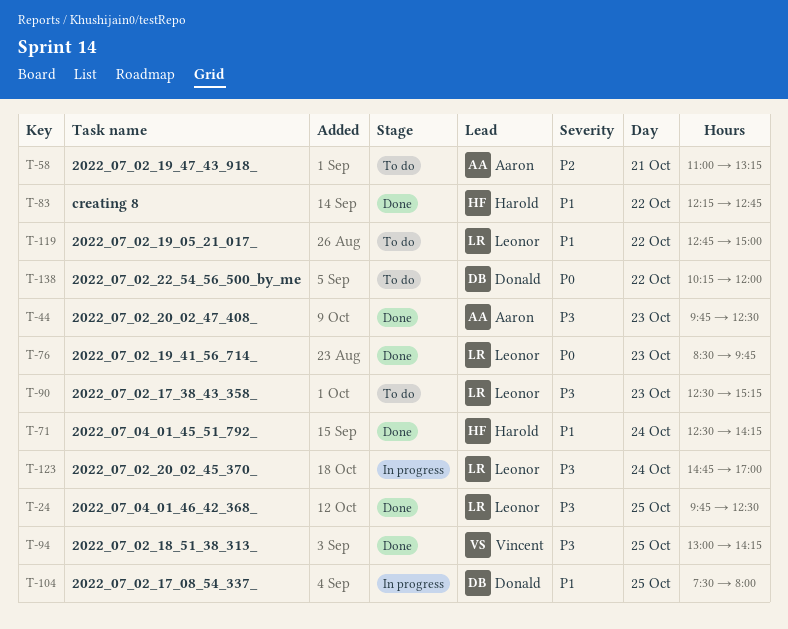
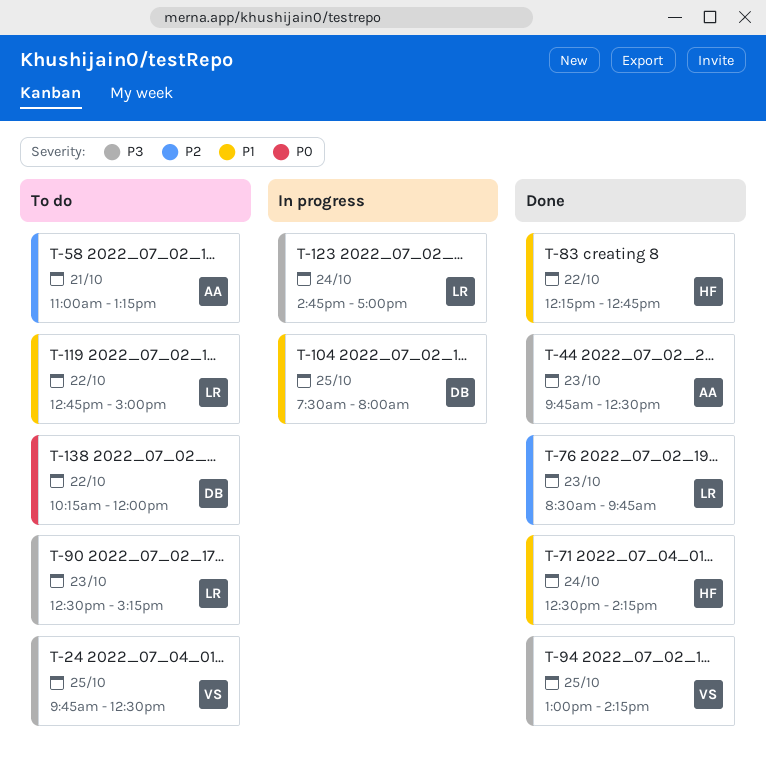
T-24, status: Done -> To do
T-24, owner: Leonor -> Vincent
T-76, priority: P0 -> P2

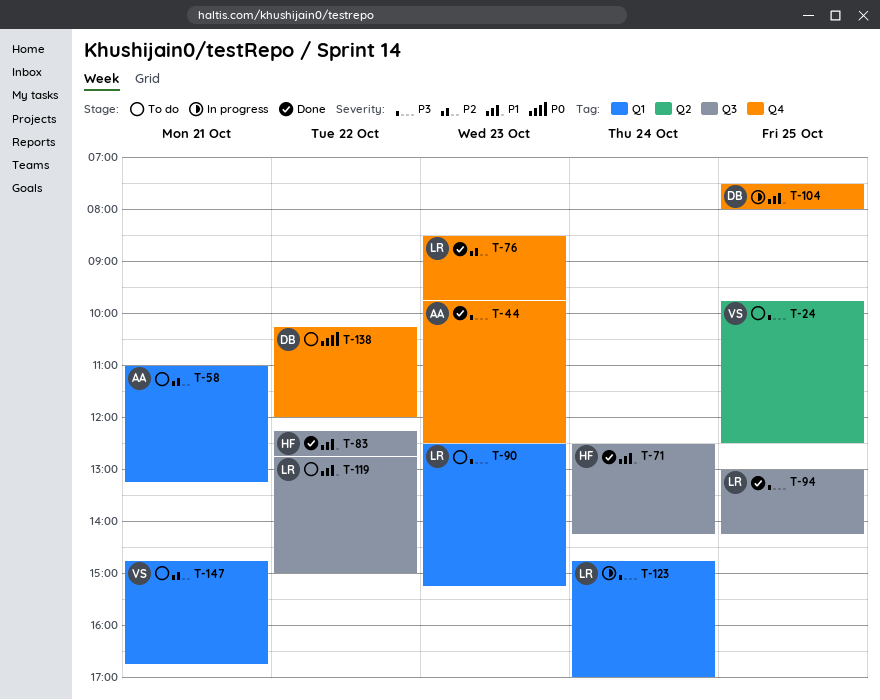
T-94, owner: VS -> LR
T-147: none -> present

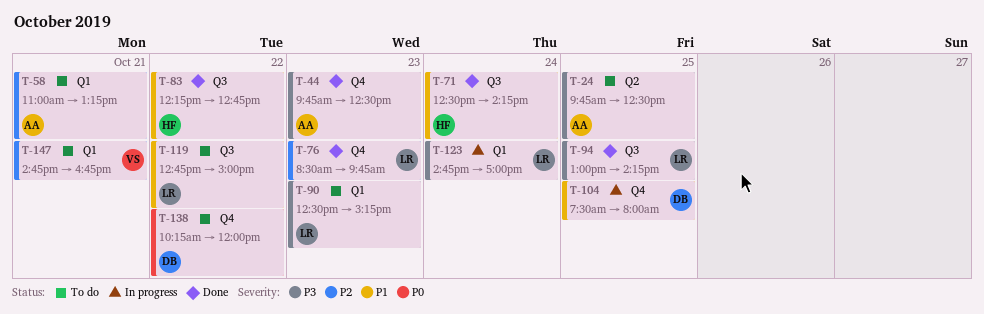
T-24, owner: VS -> AA

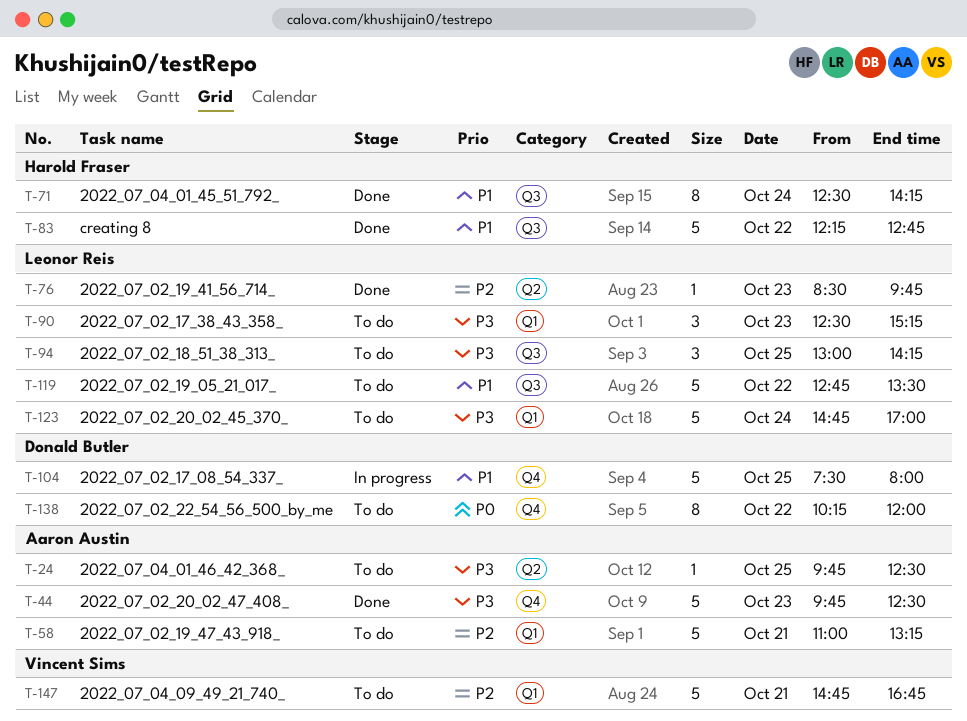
T-76, label: Q4 -> Q2
T-94, status: Done -> To do
T-119, ends: 15:00 -> 13:30
T-123, status: In progress -> To do

